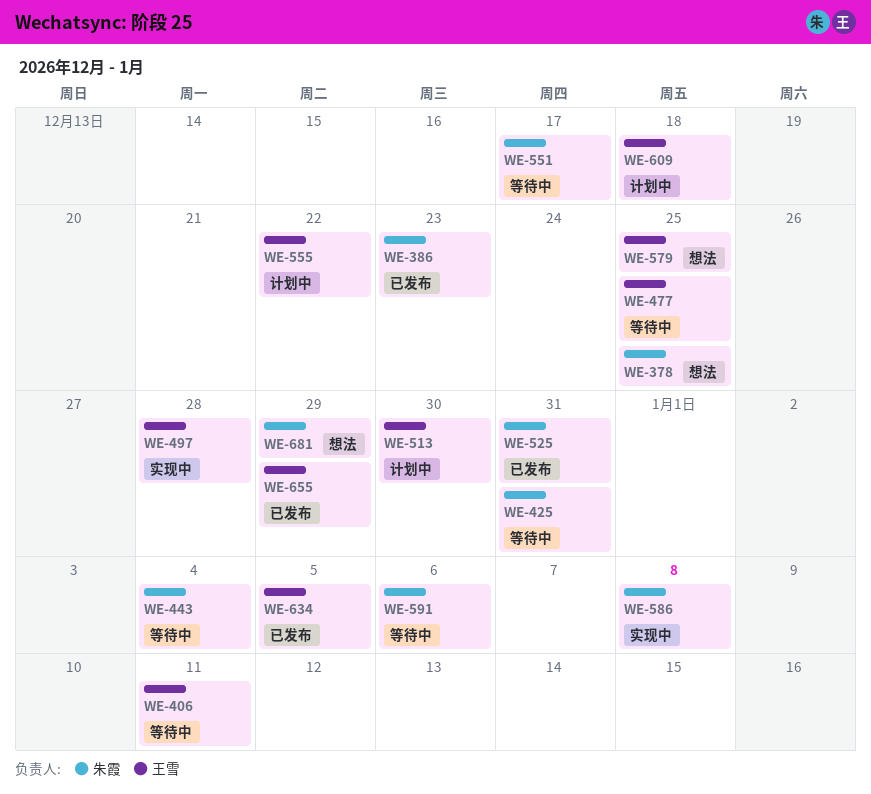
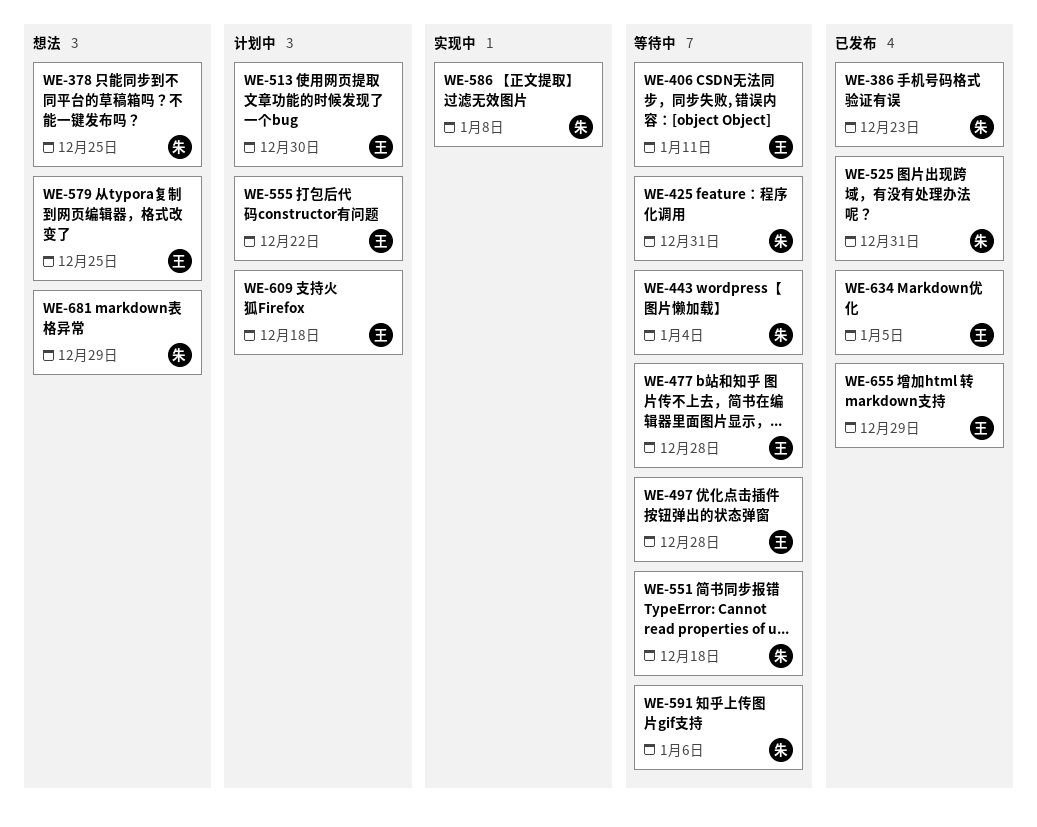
WE-477, due: Dec 25 -> Dec 28
WE-497, status: 实现中 -> 等待中
WE-551, due: Dec 17 -> Dec 18

